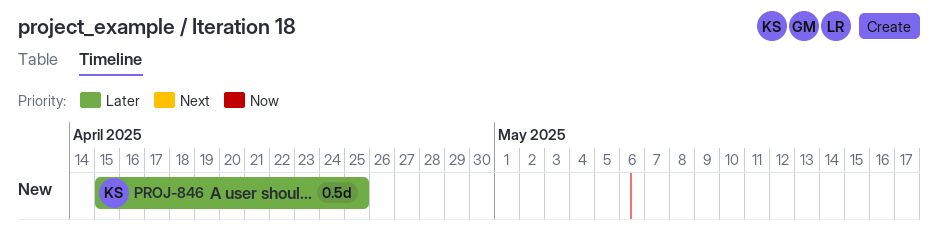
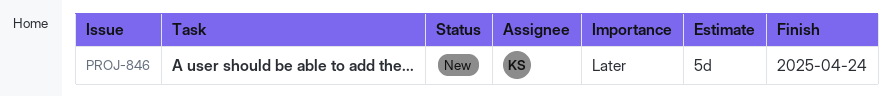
PROJ-846, estimate: 0.5d -> 5d
PROJ-846, due: Apr 25 -> Apr 24

